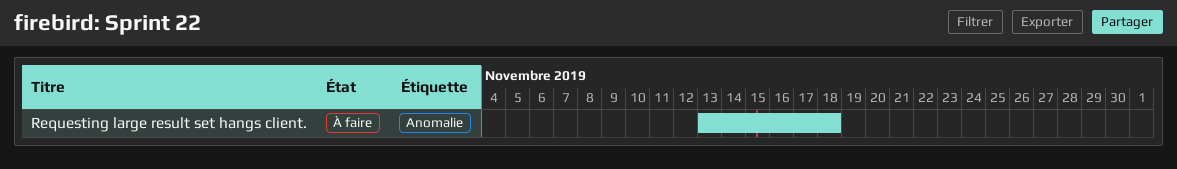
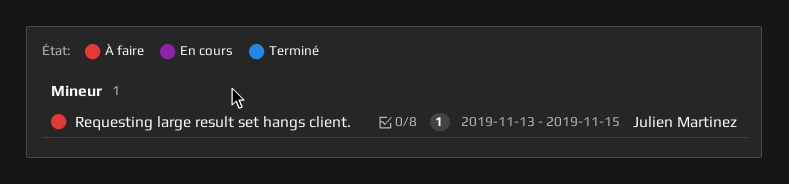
Requesting large result set hangs client., due: Nov 18 -> Nov 15

